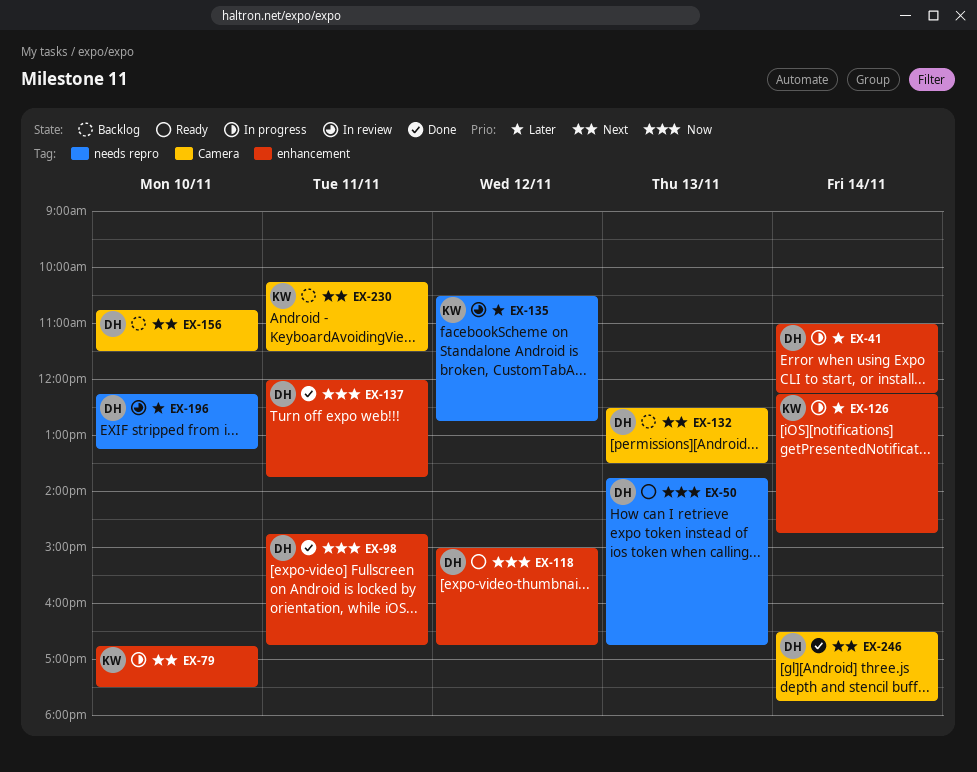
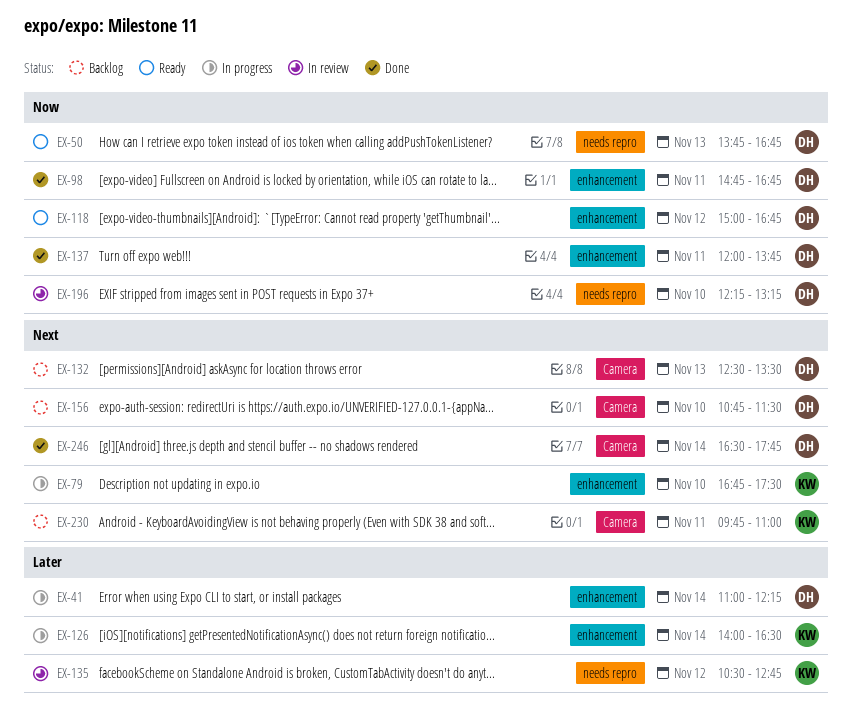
EX-126, begins: 12:15 -> 14:00
EX-126, ends: 14:45 -> 16:30
EX-196, priority: Later -> Now
EX-230, begins: 10:15 -> 09:45
EX-230, ends: 11:30 -> 11:00

